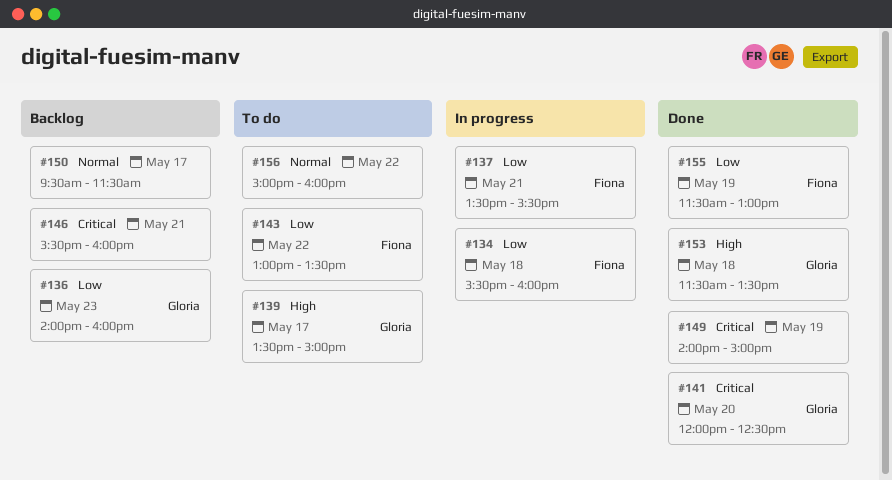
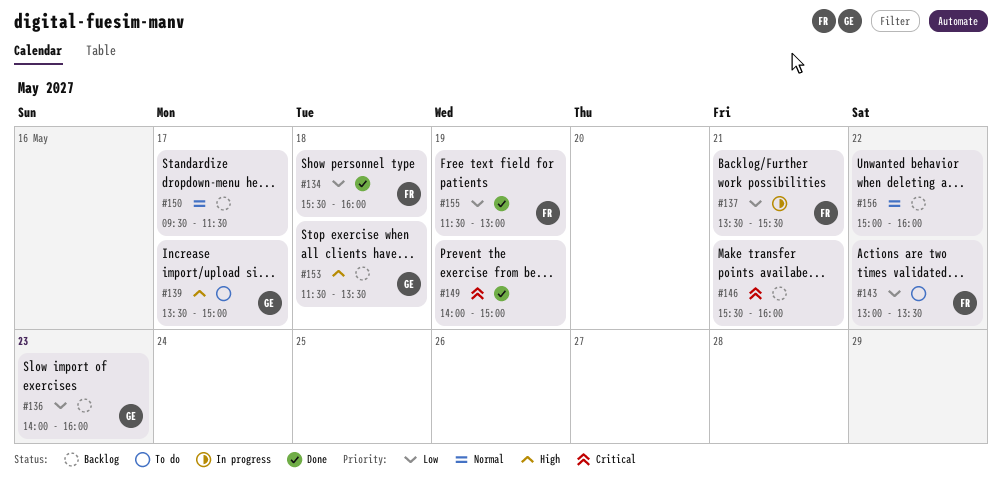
#134, status: In progress -> Done
#141: present -> none
#153, status: Done -> Backlog
#156, status: To do -> Backlog

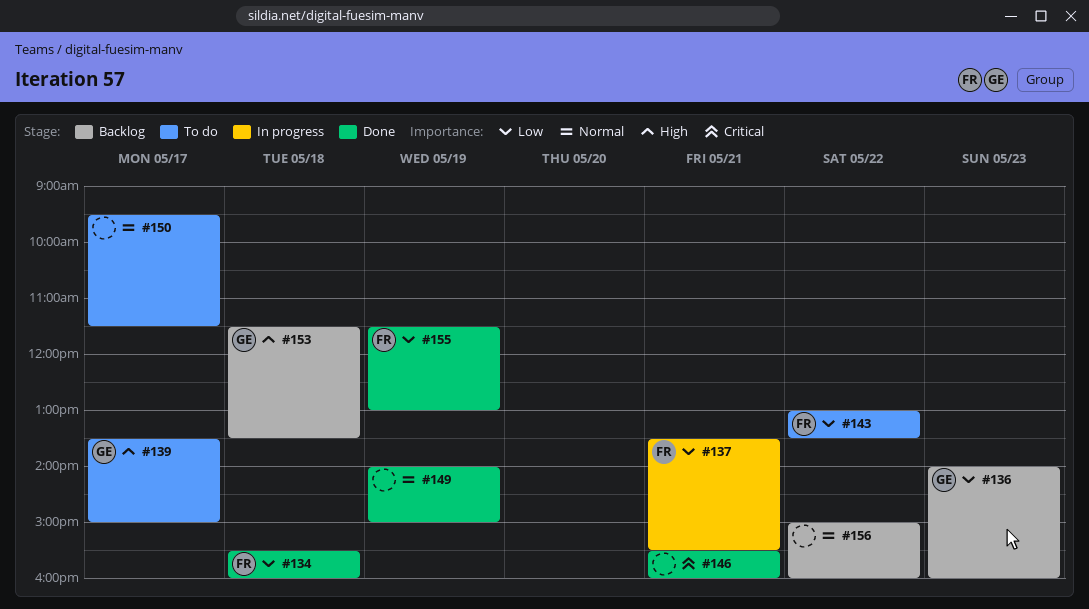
#146, status: Backlog -> Done
#149, priority: Critical -> Normal
#150, status: Backlog -> To do

